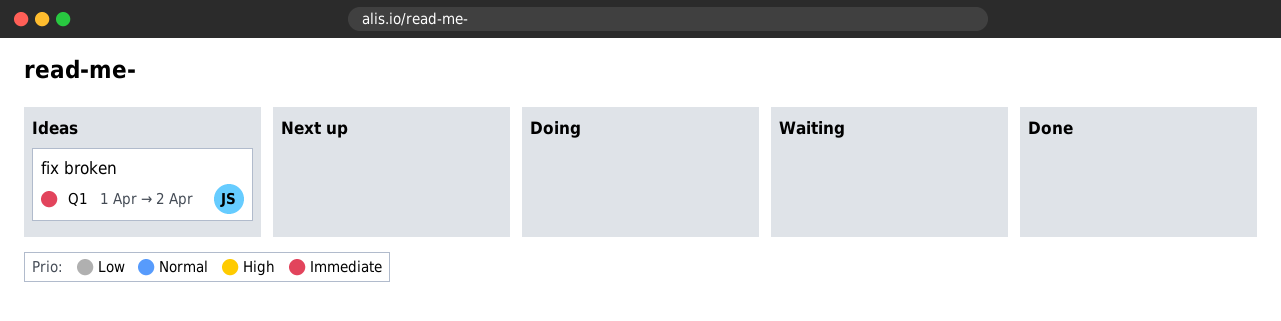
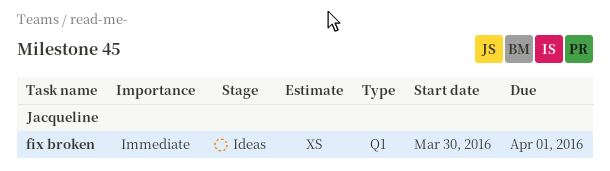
fix broken, start: Apr 1 -> Mar 30
fix broken, due: Apr 2 -> Apr 1

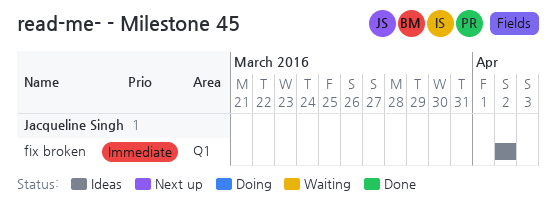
fix broken, start: Mar 30 -> Apr 2
fix broken, due: Apr 1 -> Apr 2

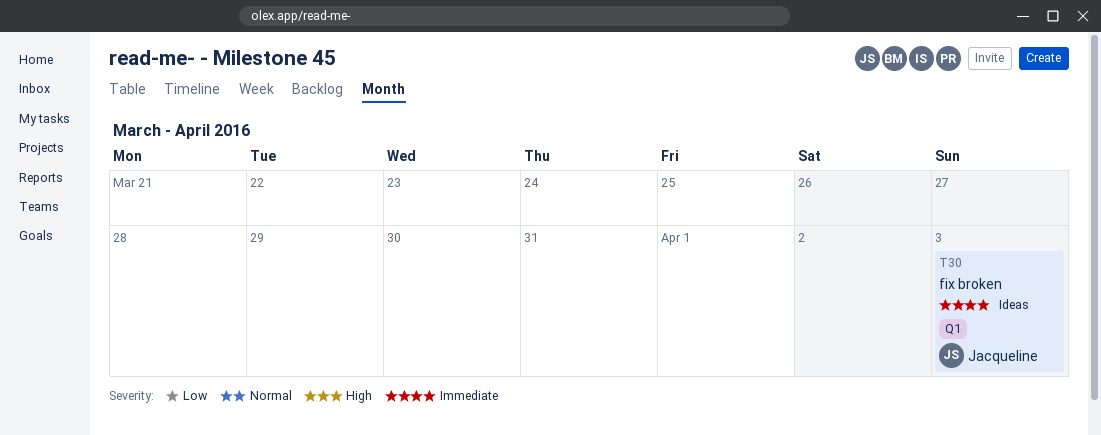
fix broken, due: Apr 2 -> Apr 3

